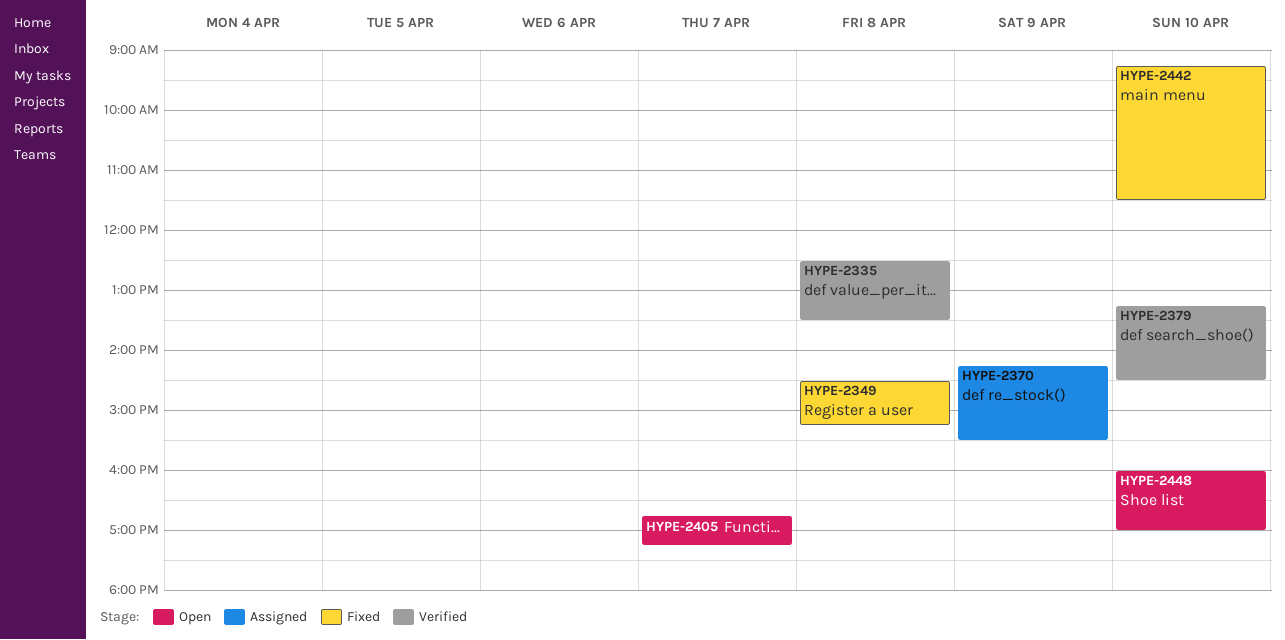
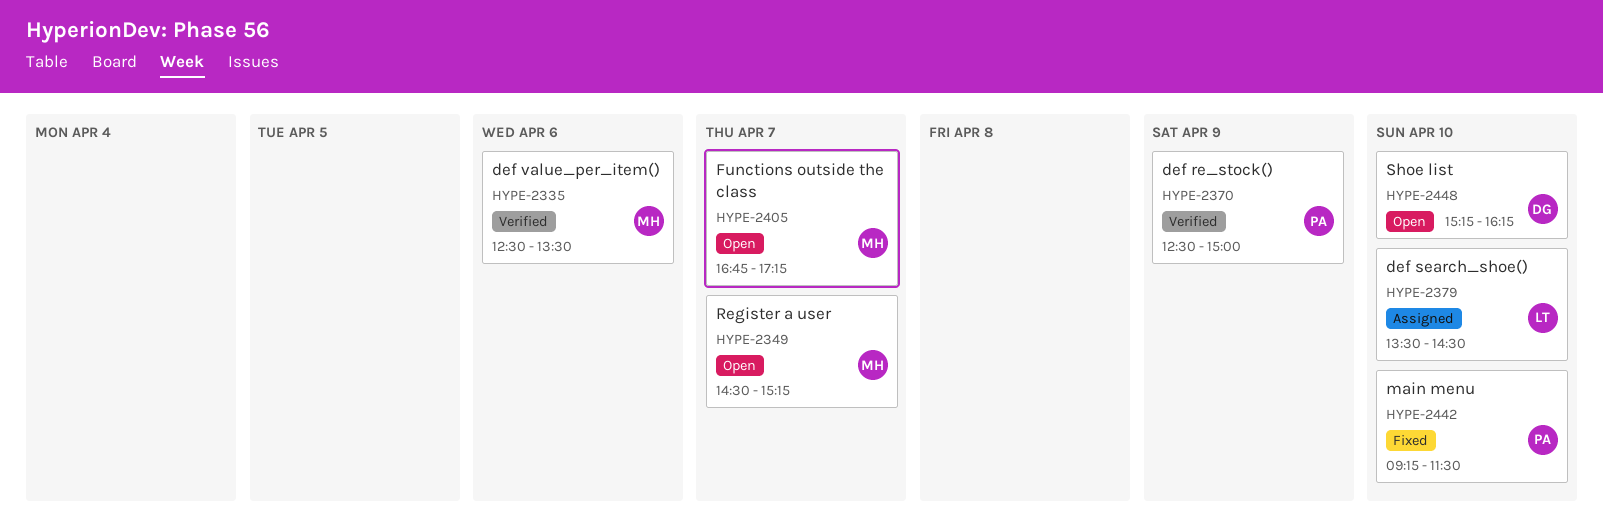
HYPE-2335, day: Apr 8 -> Apr 6
HYPE-2349, status: Fixed -> Open
HYPE-2349, day: Apr 8 -> Apr 7
HYPE-2370, status: Assigned -> Verified
HYPE-2370, begins: 14:15 -> 12:30
HYPE-2370, ends: 15:30 -> 15:00
HYPE-2379, status: Verified -> Assigned
HYPE-2379, begins: 13:15 -> 13:30
HYPE-2448, begins: 16:00 -> 15:15
HYPE-2448, ends: 17:00 -> 16:15

